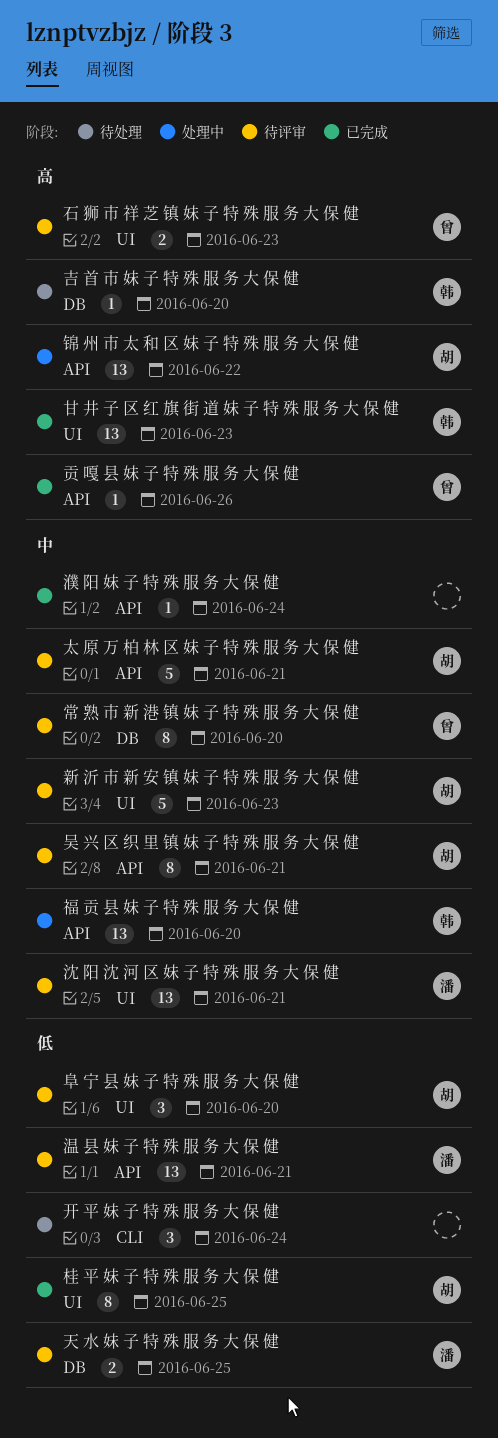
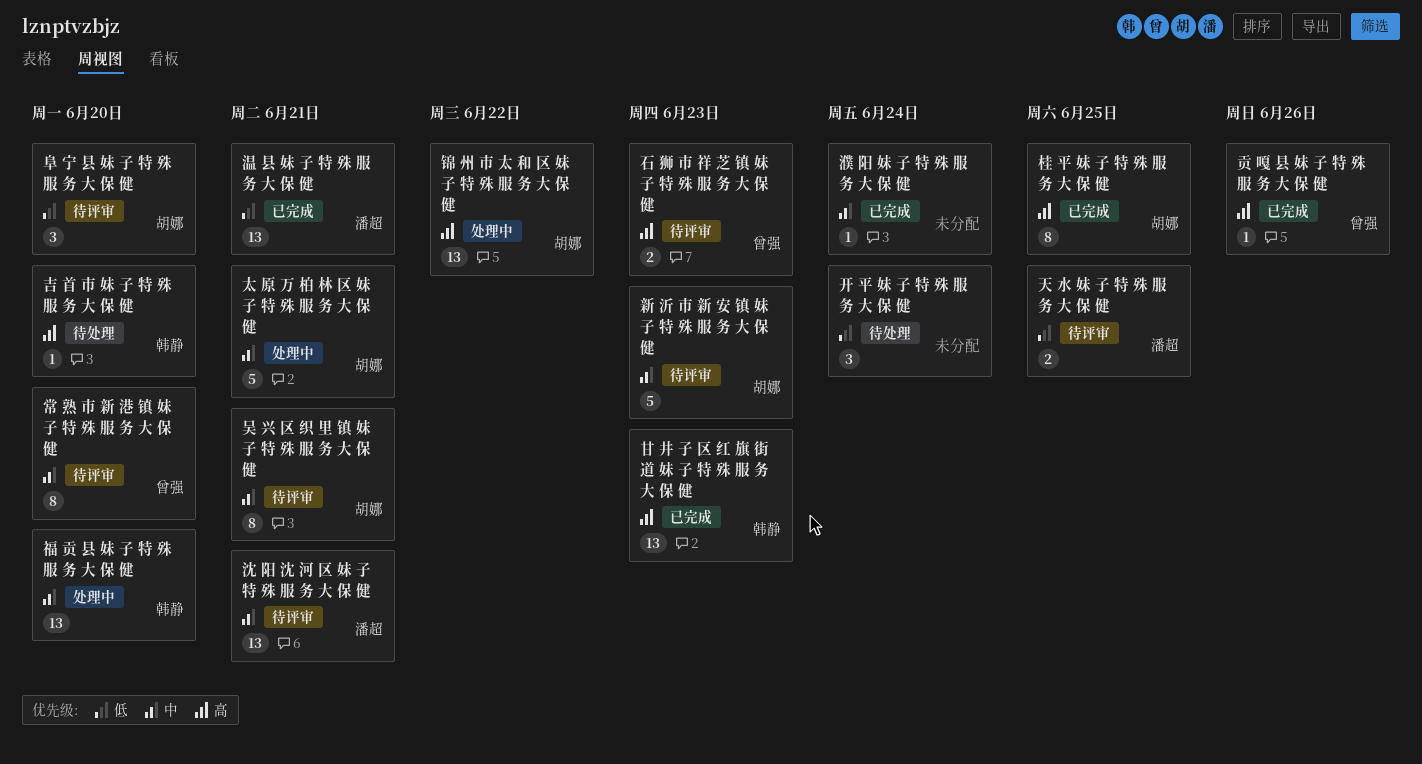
太 原 万 柏 林 区 妹 子 特 殊 服 务 大 保 健, status: 待评审 -> 处理中
桂 平 妹 子 特 殊 服 务 大 保 健, priority: 低 -> 高
温 县 妹 子 特 殊 服 务 大 保 健, status: 待评审 -> 已完成

